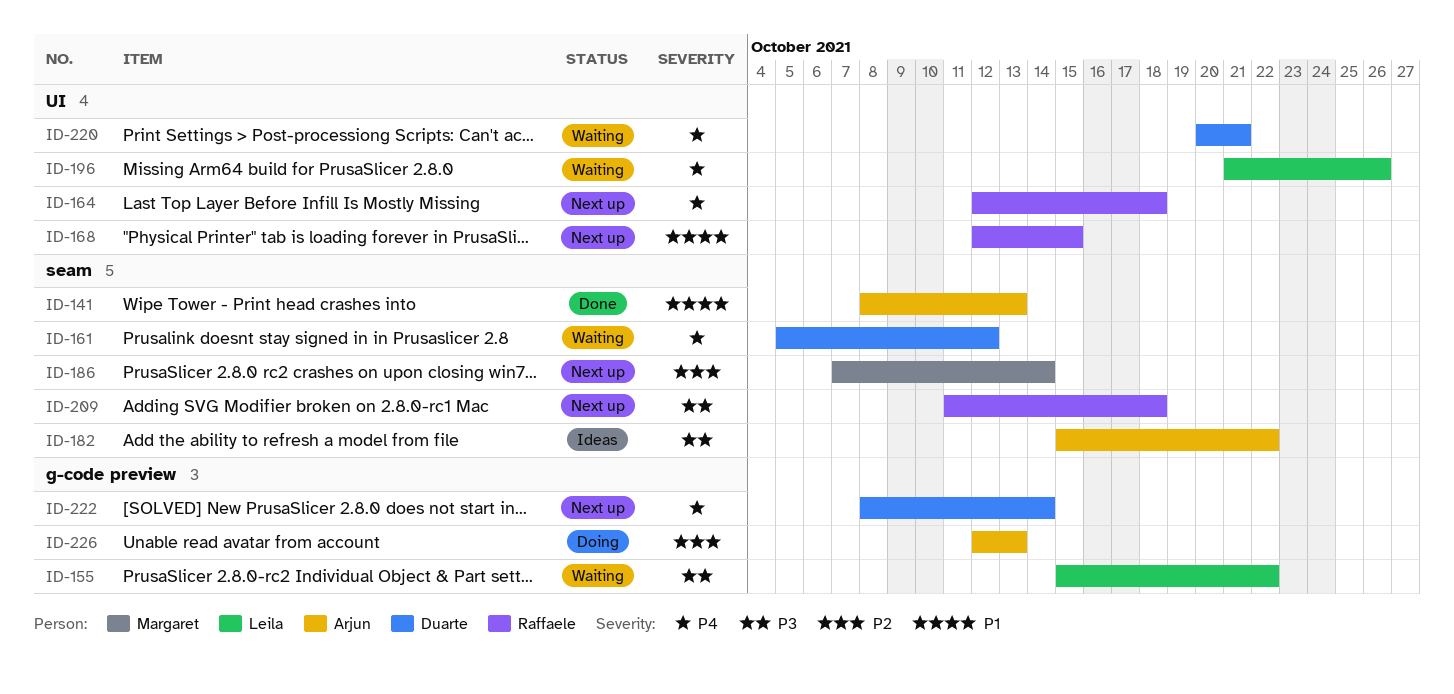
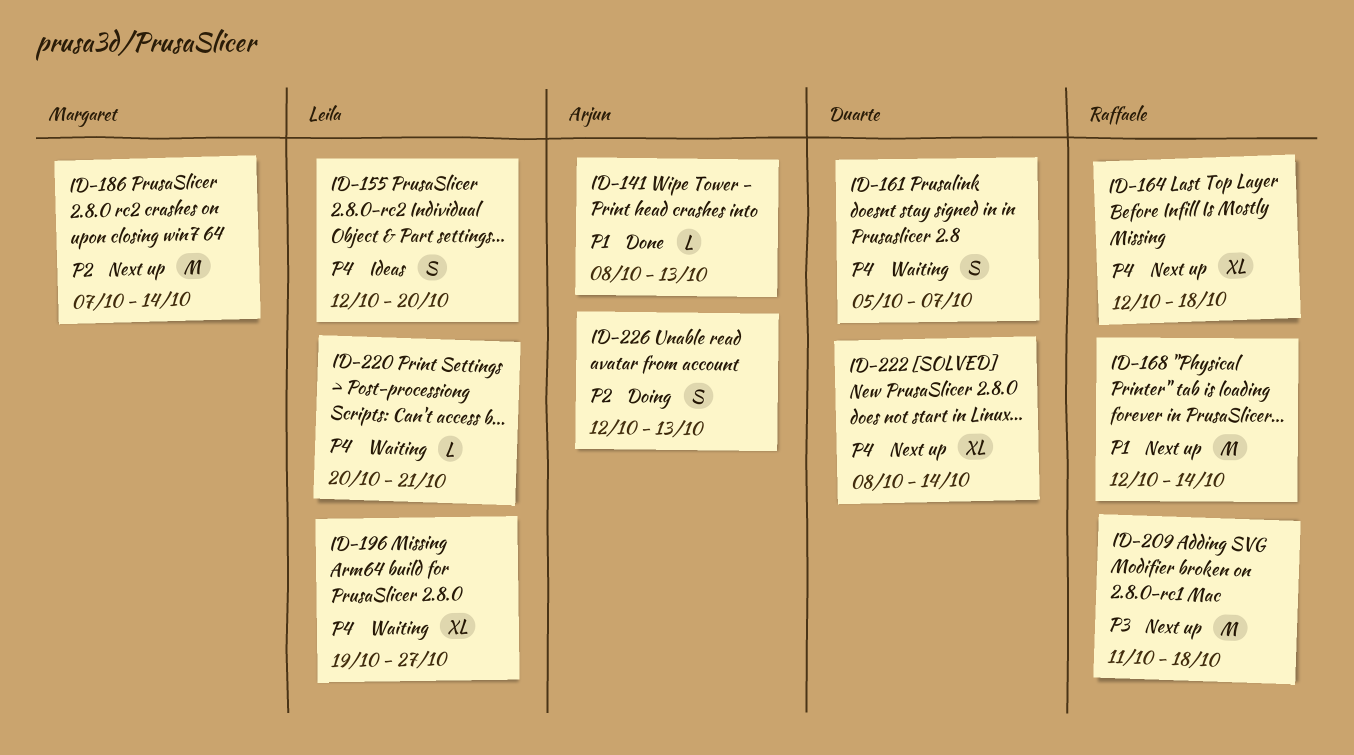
ID-155, status: Waiting -> Ideas
ID-155, priority: P3 -> P4
ID-155, start: Oct 15 -> Oct 12
ID-155, due: Oct 22 -> Oct 20
ID-161, due: Oct 12 -> Oct 7
ID-168, due: Oct 15 -> Oct 14
ID-182: present -> none
ID-196, start: Oct 21 -> Oct 19
ID-196, due: Oct 26 -> Oct 27
ID-220, owner: Duarte -> Leila

